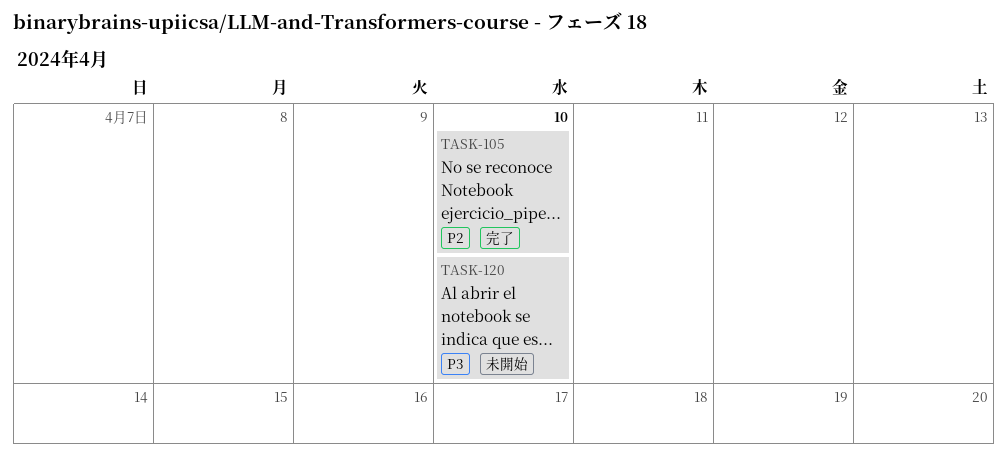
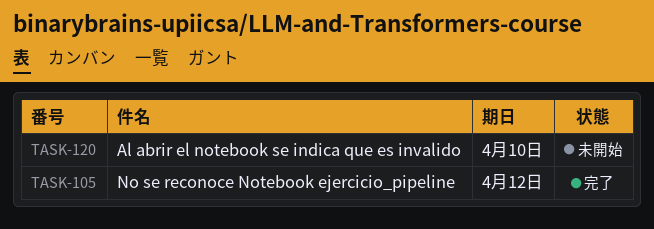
TASK-105, due: Apr 10 -> Apr 12

